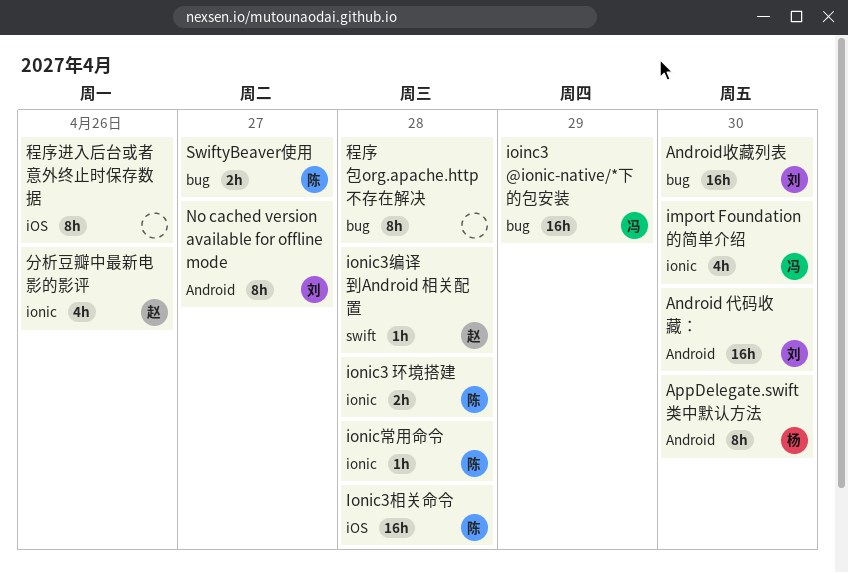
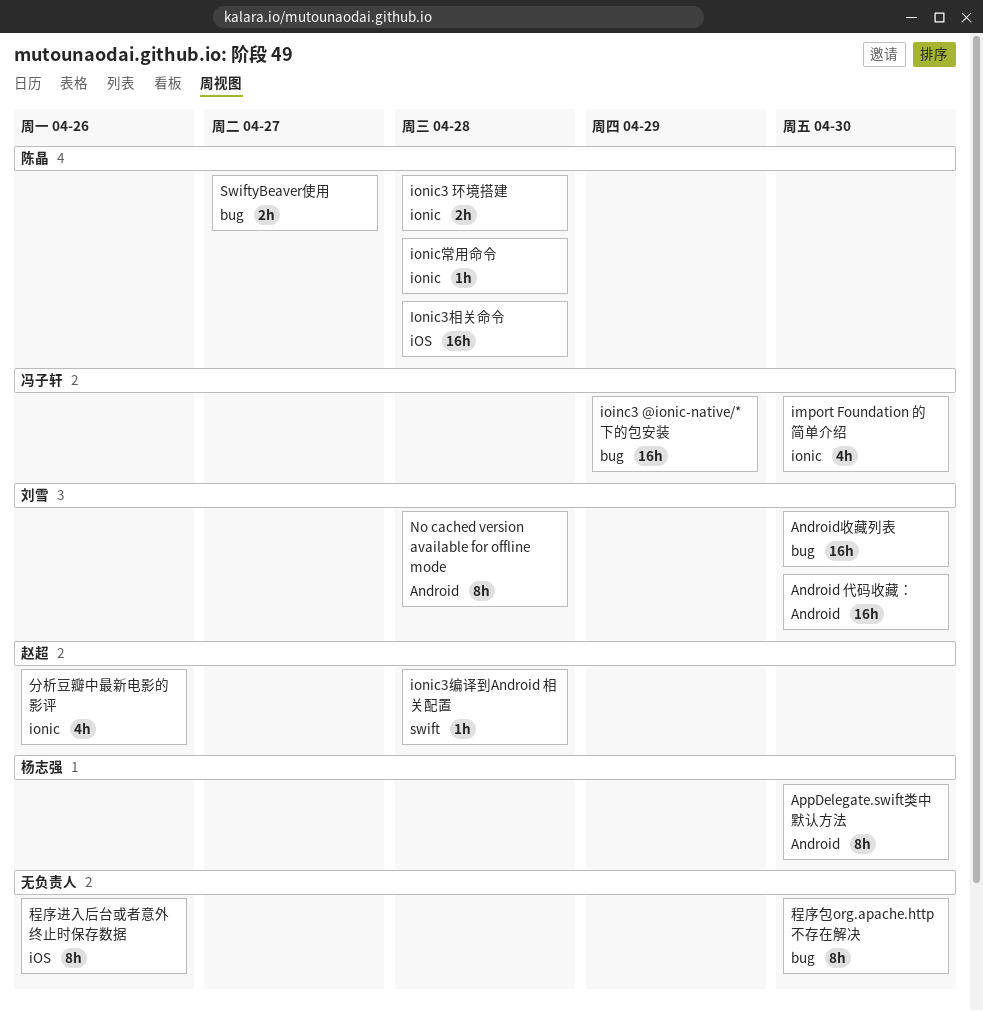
No cached version available for offline mode, due: Apr 27 -> Apr 28
程序包org.apache.http不存在解决, due: Apr 28 -> Apr 30

